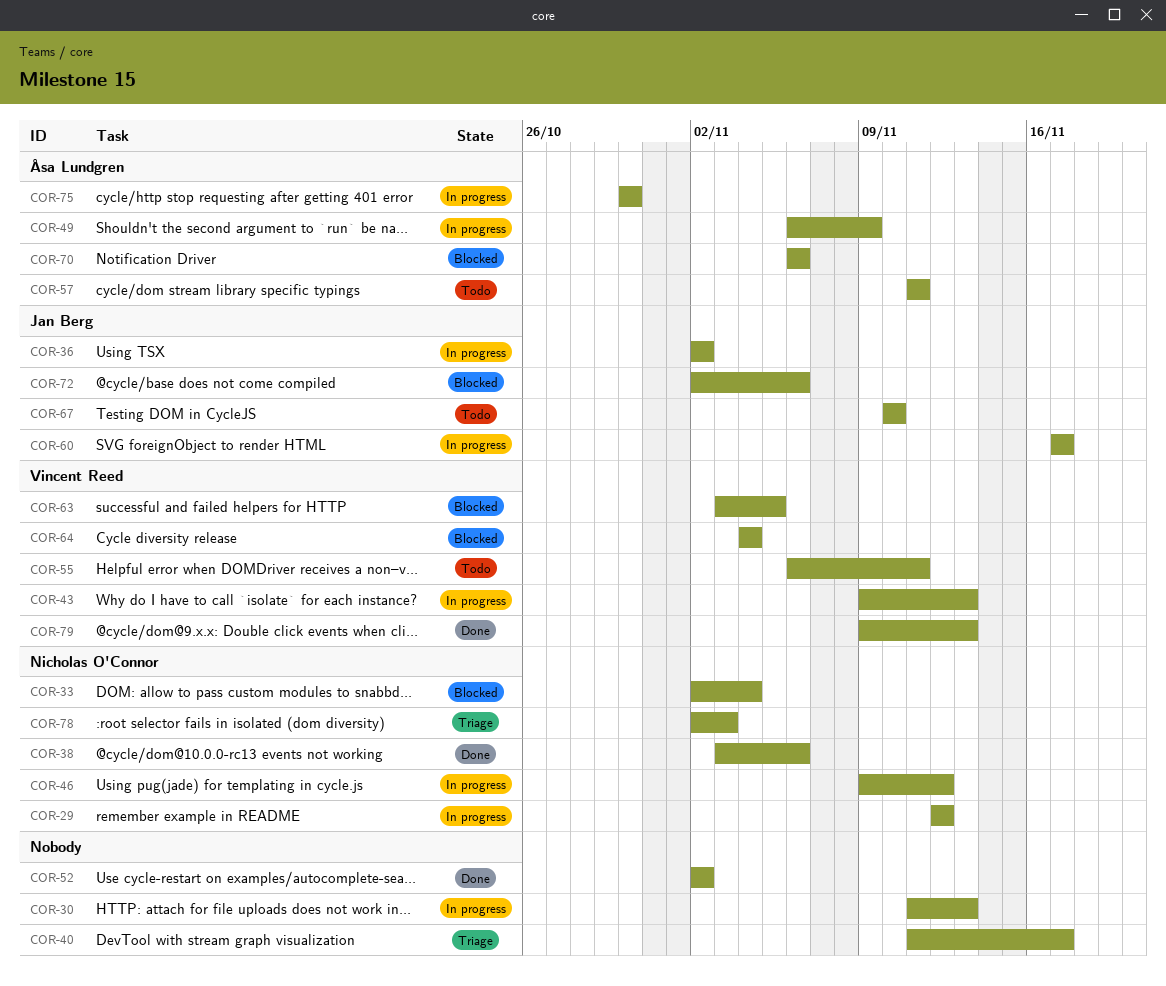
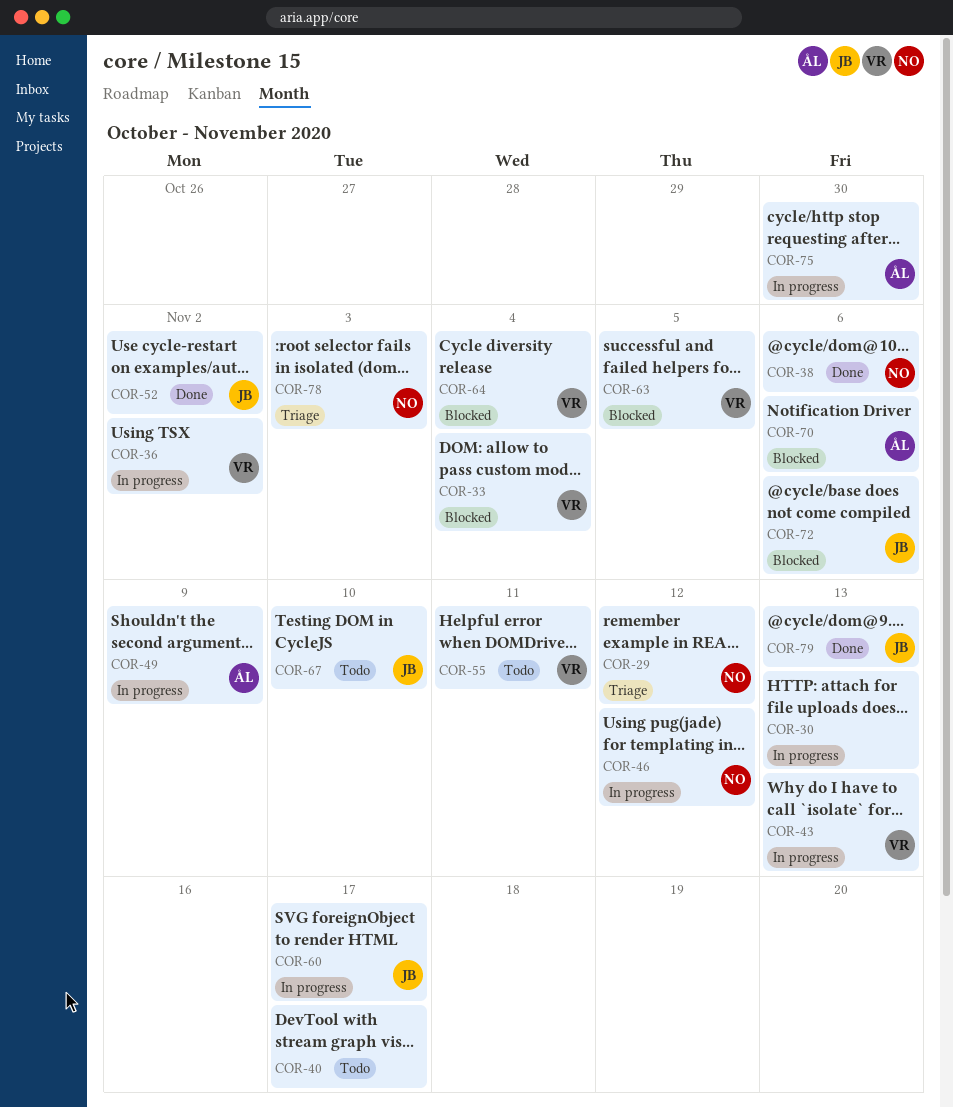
COR-29, status: In progress -> Triage
COR-33, owner: Nicholas O'Connor -> Vincent Reed
COR-36, owner: Jan Berg -> Vincent Reed
COR-40, status: Triage -> Todo
COR-52, owner: none -> Jan Berg
COR-57: present -> none
COR-79, owner: Vincent Reed -> Jan Berg

